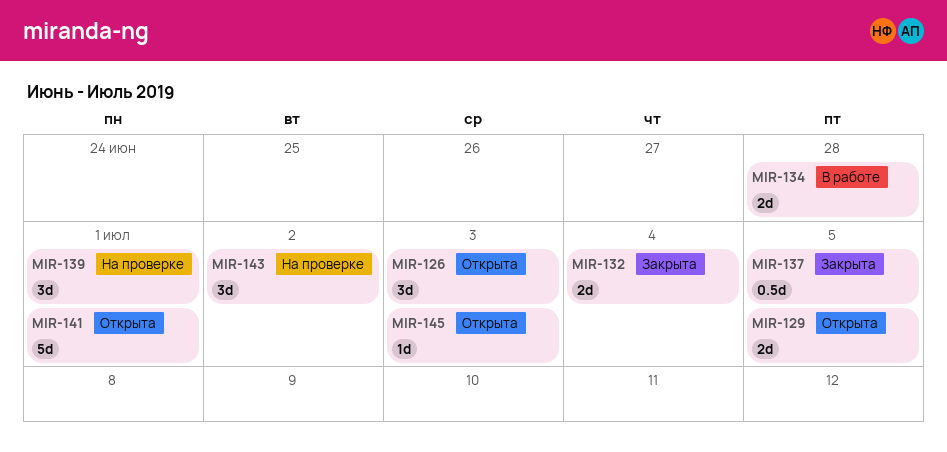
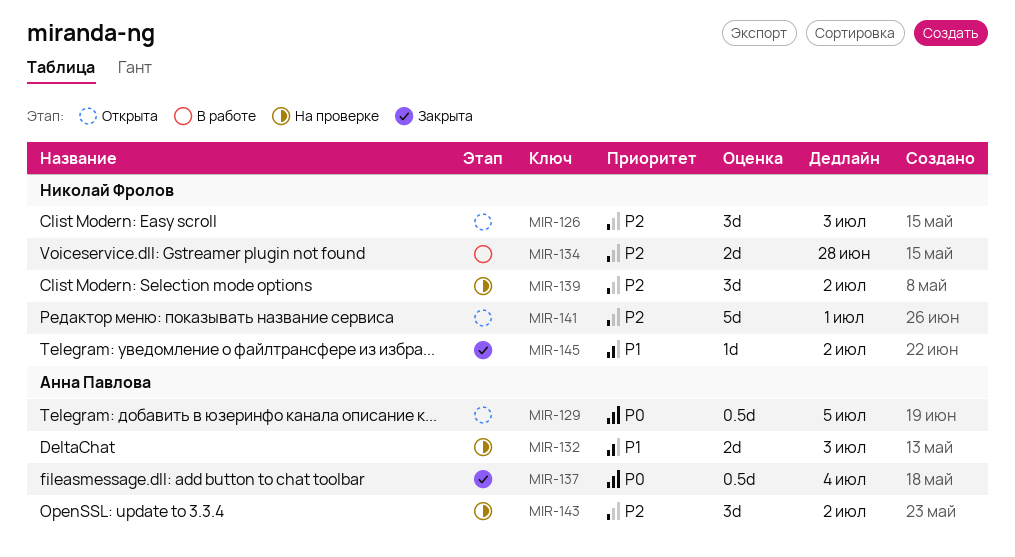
MIR-129, estimate: 2d -> 0.5d
MIR-132, status: Закрыта -> На проверке
MIR-132, due: Jul 4 -> Jul 3
MIR-137, due: Jul 5 -> Jul 4
MIR-139, due: Jul 1 -> Jul 2
MIR-145, status: Открыта -> Закрыта
MIR-145, due: Jul 3 -> Jul 2

